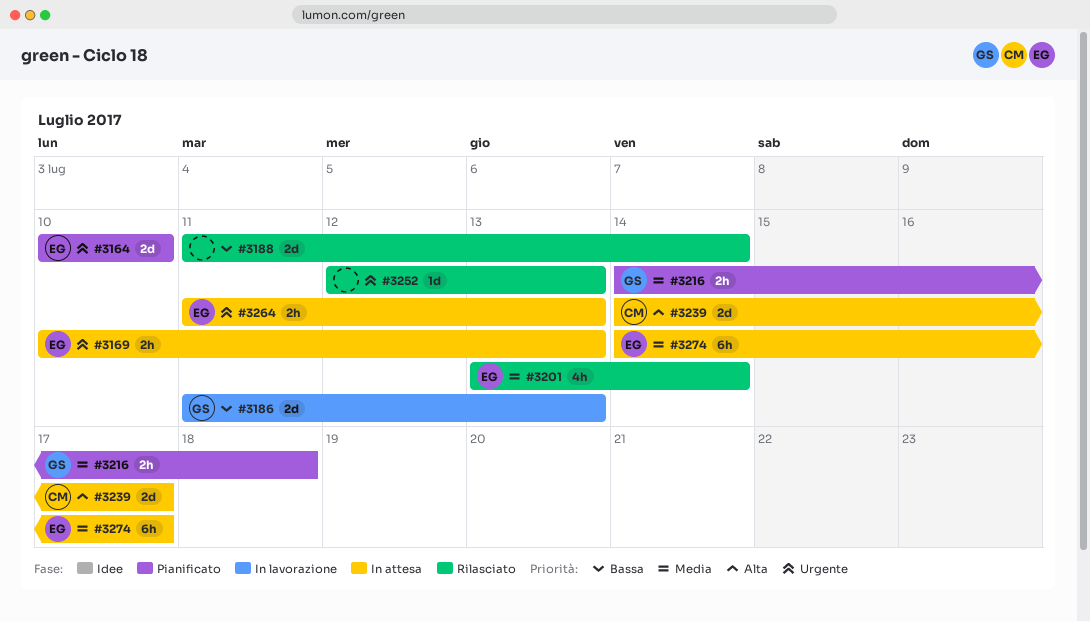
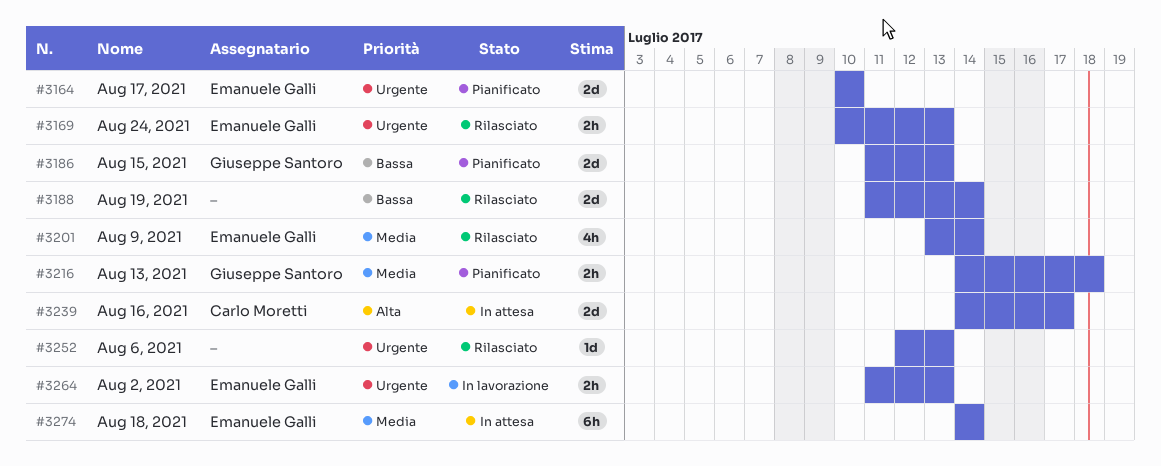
#3169, status: In attesa -> Rilasciato
#3186, status: In lavorazione -> Pianificato
#3264, status: In attesa -> In lavorazione
#3274, due: Jul 17 -> Jul 14

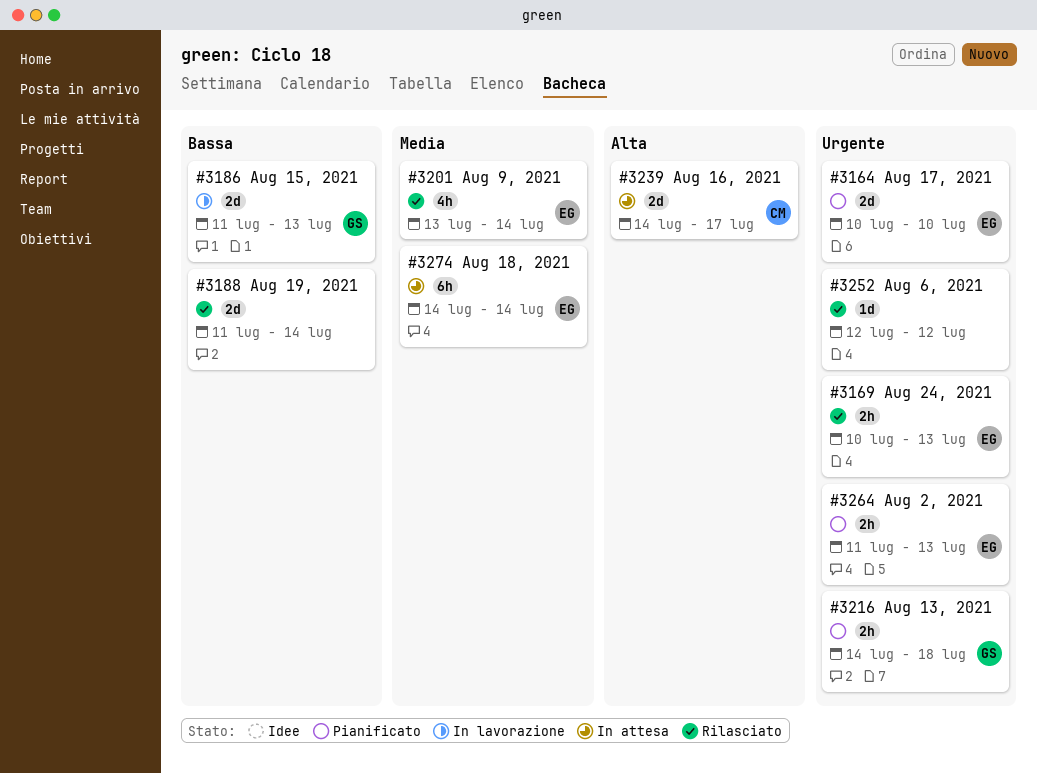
#3186, status: Pianificato -> In lavorazione
#3216, priority: Media -> Urgente
#3252, due: Jul 13 -> Jul 12
#3264, status: In lavorazione -> Pianificato

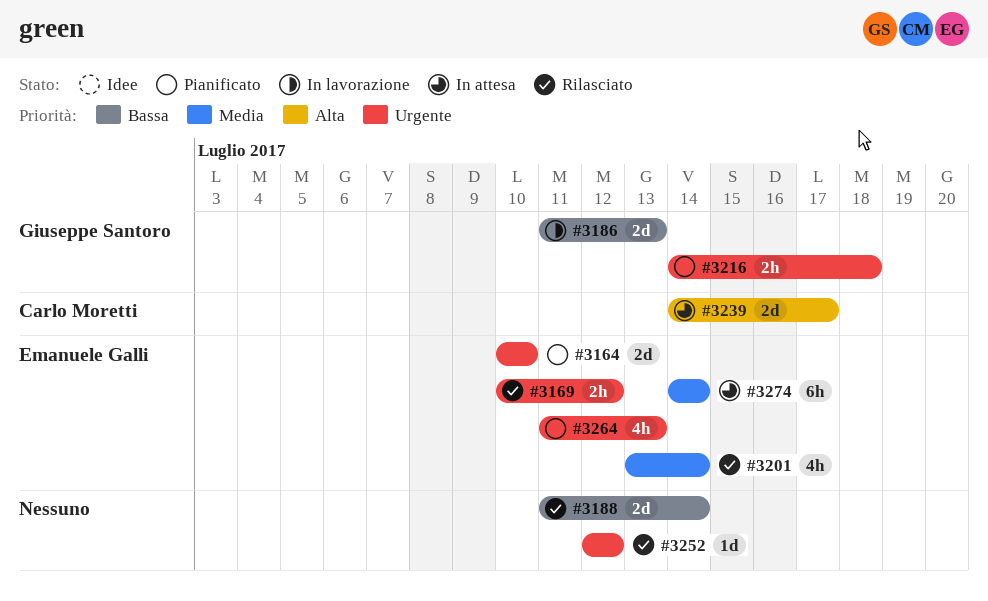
#3169, due: Jul 13 -> Jul 12
#3264, estimate: 2h -> 4h

